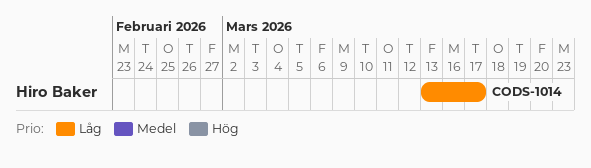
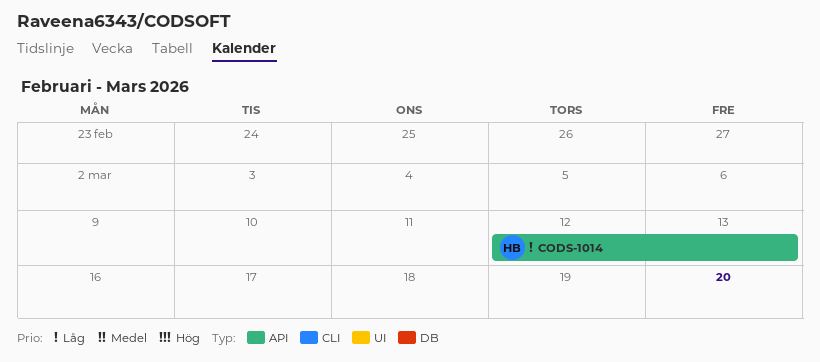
CODS-1014, start: Mar 13 -> Mar 12
CODS-1014, due: Mar 17 -> Mar 13

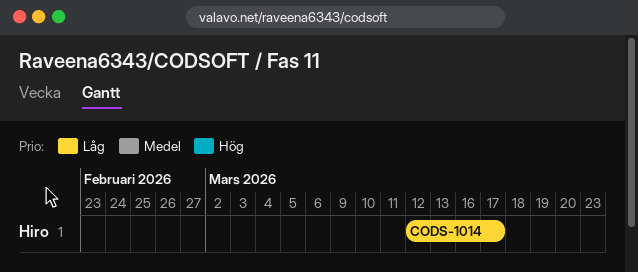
CODS-1014, due: Mar 13 -> Mar 17

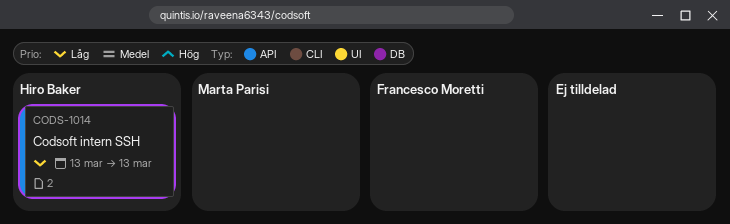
CODS-1014, start: Mar 12 -> Mar 13
CODS-1014, due: Mar 17 -> Mar 13

